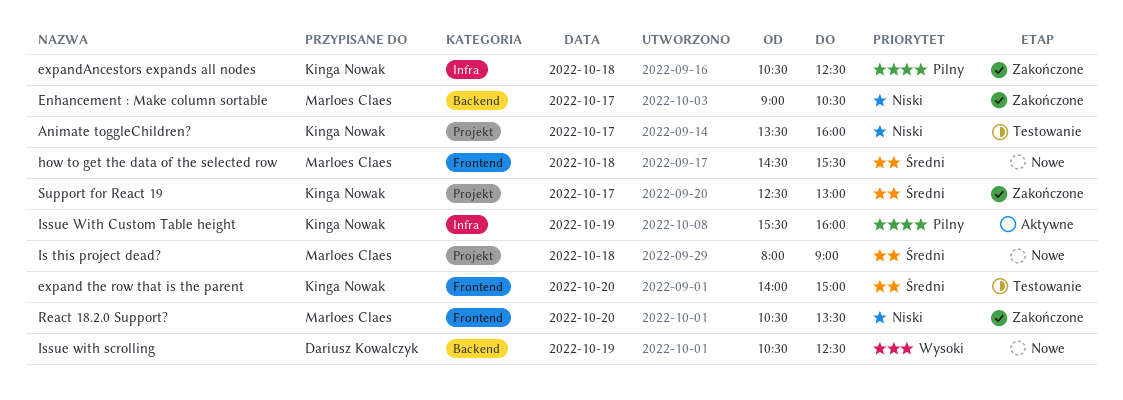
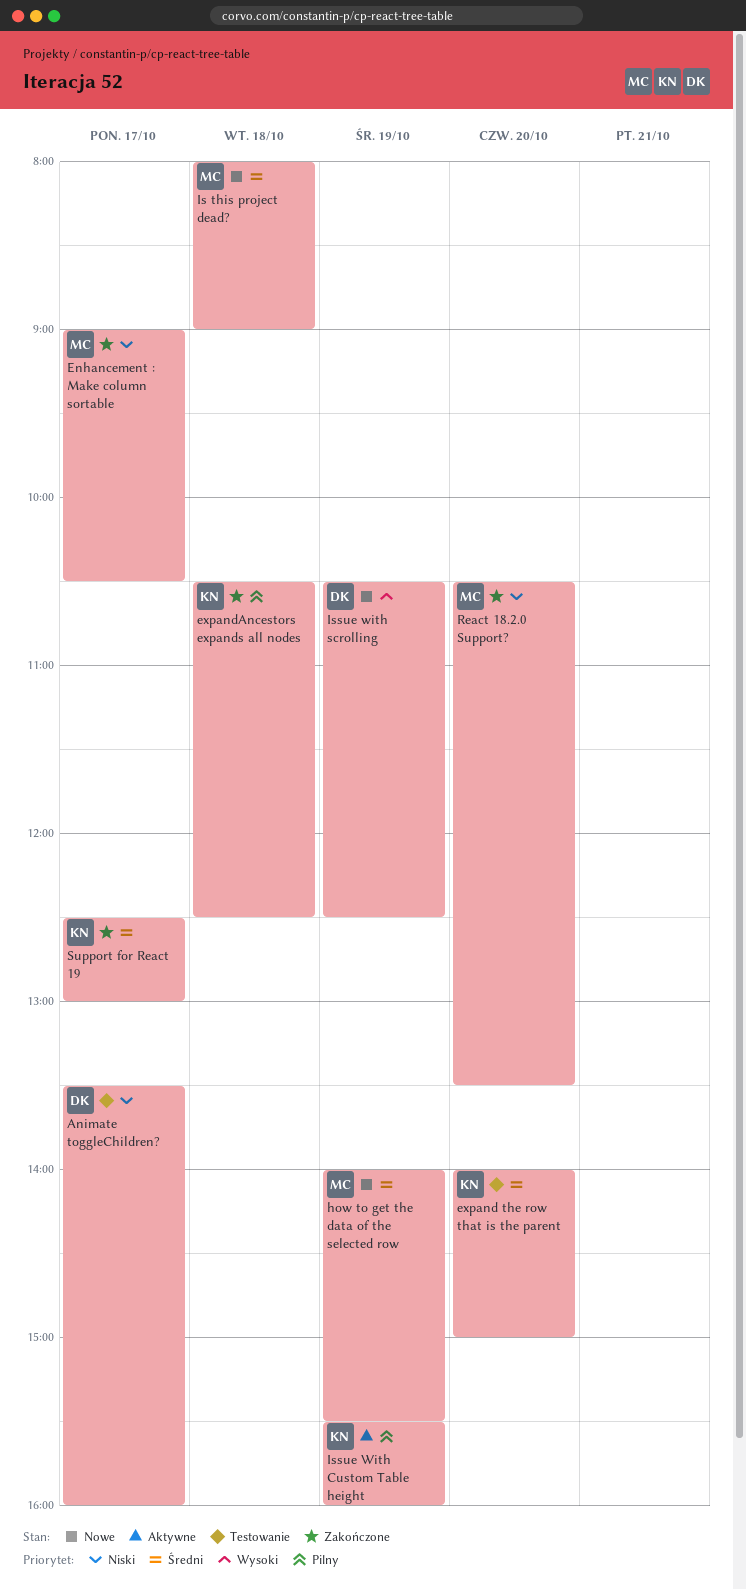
Animate toggleChildren?, owner: Kinga Nowak -> Dariusz Kowalczyk
how to get the data of the selected row, day: Oct 18 -> Oct 19
how to get the data of the selected row, begins: 14:30 -> 14:00

